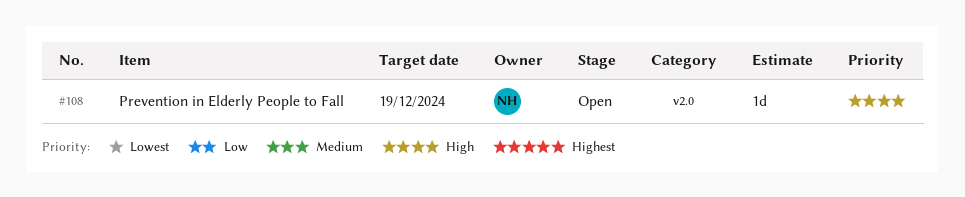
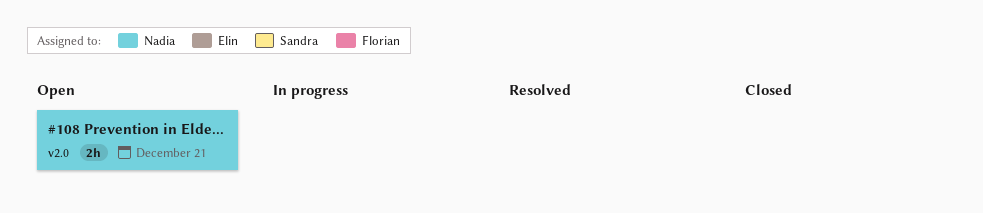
#108, estimate: 1d -> 2h
#108, due: Dec 19 -> Dec 21

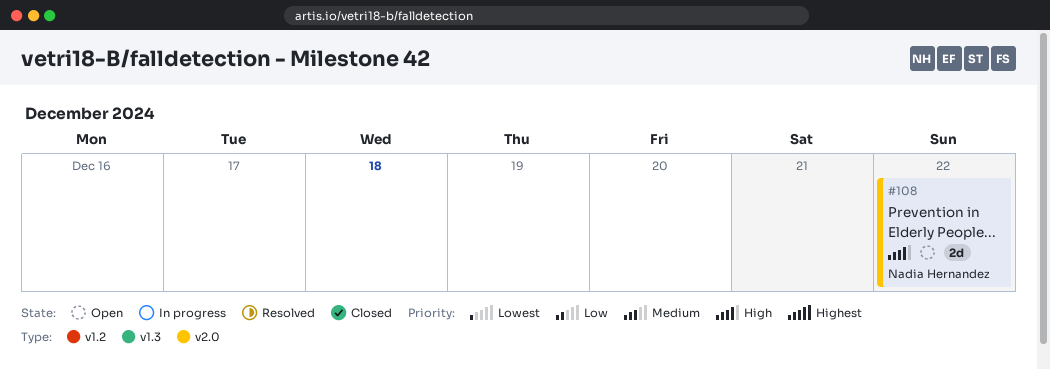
#108, estimate: 2h -> 2d
#108, due: Dec 21 -> Dec 22

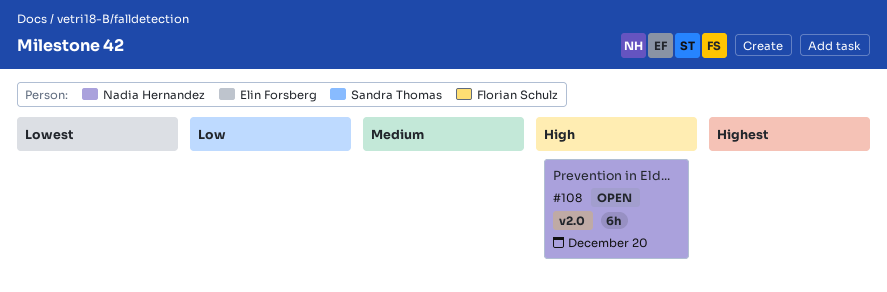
#108, estimate: 2d -> 6h
#108, due: Dec 22 -> Dec 20

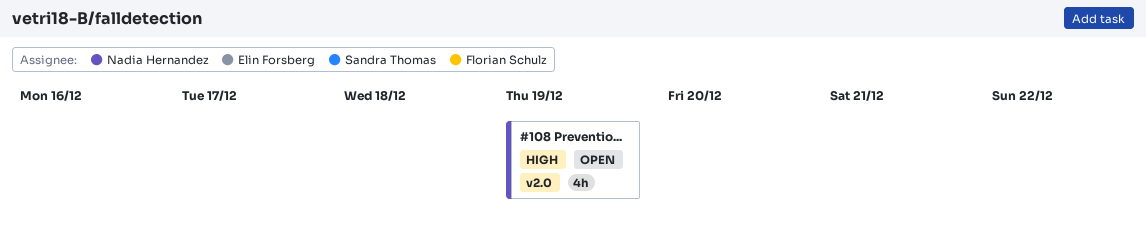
#108, estimate: 6h -> 4h
#108, due: Dec 20 -> Dec 19

